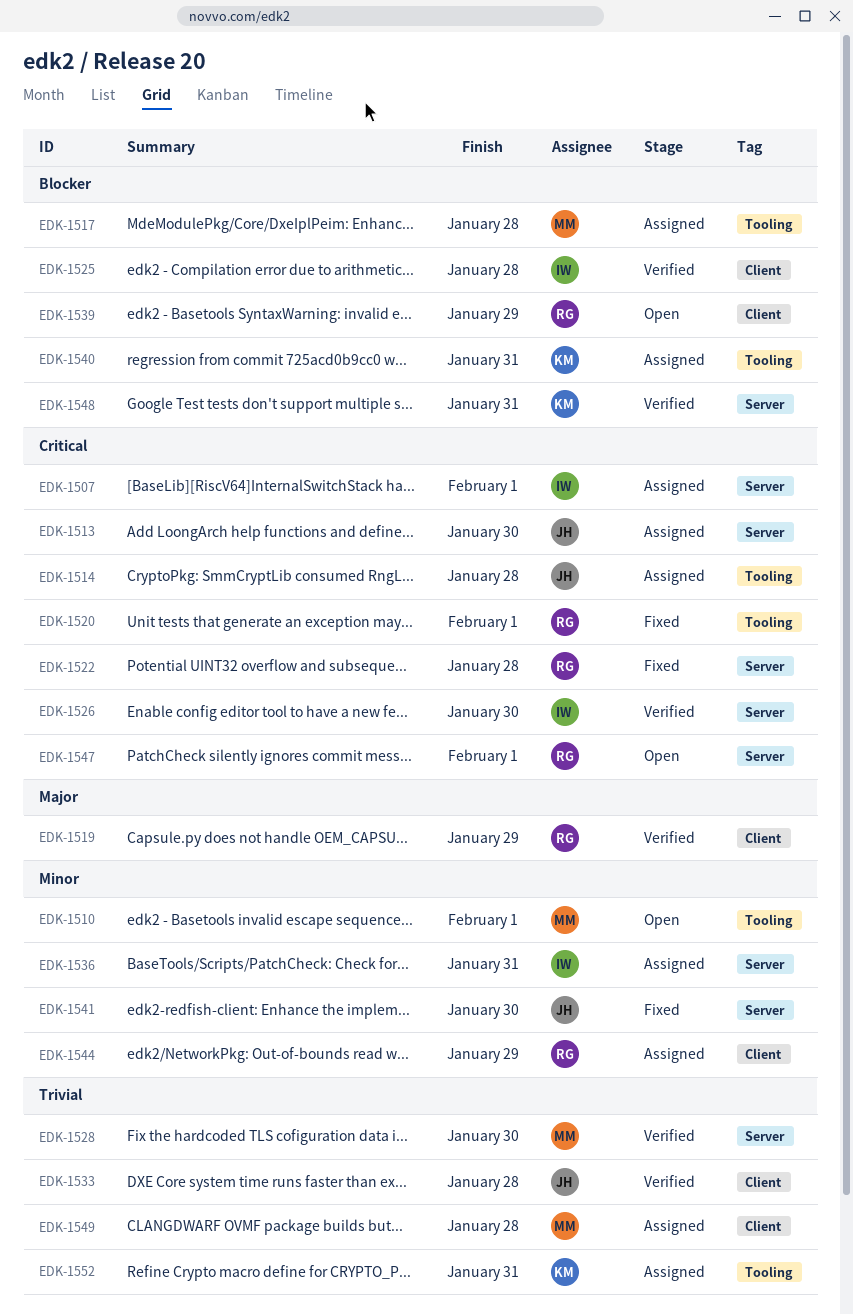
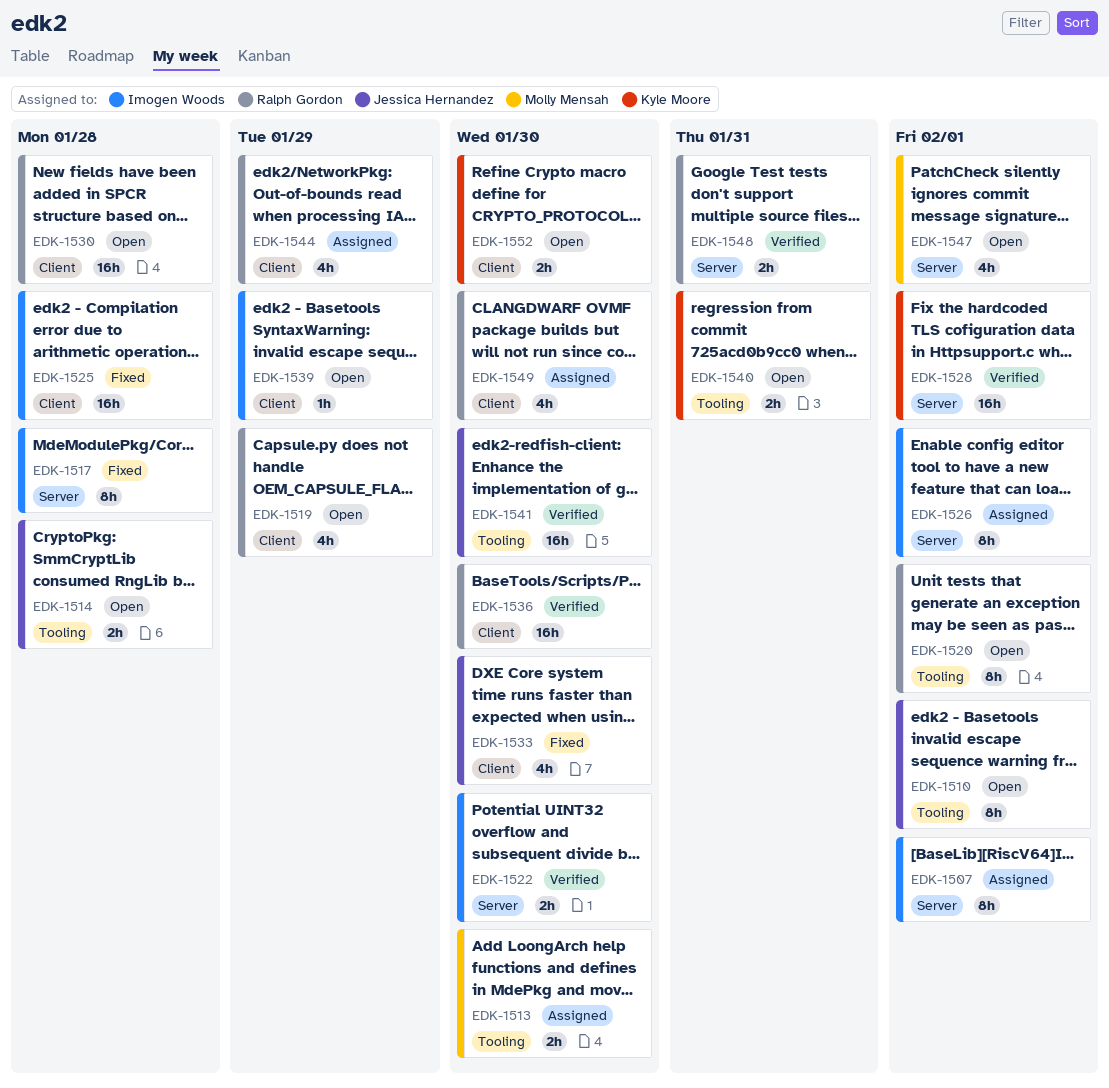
EDK-1510, owner: Molly Mensah -> Jessica Hernandez
EDK-1513, owner: Jessica Hernandez -> Molly Mensah
EDK-1513, label: Server -> Tooling
EDK-1514, status: Assigned -> Open
EDK-1517, status: Assigned -> Fixed
EDK-1517, owner: Molly Mensah -> Imogen Woods
EDK-1517, label: Tooling -> Server
EDK-1519, status: Verified -> Open
EDK-1520, status: Fixed -> Open
EDK-1522, status: Fixed -> Verified
EDK-1522, owner: Ralph Gordon -> Imogen Woods
EDK-1522, due: Jan 28 -> Jan 30
EDK-1525, status: Verified -> Fixed
EDK-1526, status: Verified -> Assigned
EDK-1526, due: Jan 30 -> Feb 1
EDK-1528, owner: Molly Mensah -> Kyle Moore
EDK-1528, due: Jan 30 -> Feb 1
EDK-1530: none -> present
EDK-1533, status: Verified -> Fixed
EDK-1533, due: Jan 28 -> Jan 30
EDK-1536, status: Assigned -> Verified
EDK-1536, owner: Imogen Woods -> Ralph Gordon
EDK-1536, label: Server -> Client
EDK-1536, due: Jan 31 -> Jan 30
EDK-1539, owner: Ralph Gordon -> Imogen Woods
EDK-1540, status: Assigned -> Open
EDK-1541, status: Fixed -> Verified
EDK-1541, label: Server -> Tooling
EDK-1547, owner: Ralph Gordon -> Molly Mensah
EDK-1548, owner: Kyle Moore -> Ralph Gordon
EDK-1549, owner: Molly Mensah -> Ralph Gordon
EDK-1549, due: Jan 28 -> Jan 30
EDK-1552, status: Assigned -> Open
EDK-1552, label: Tooling -> Client
EDK-1552, due: Jan 31 -> Jan 30

